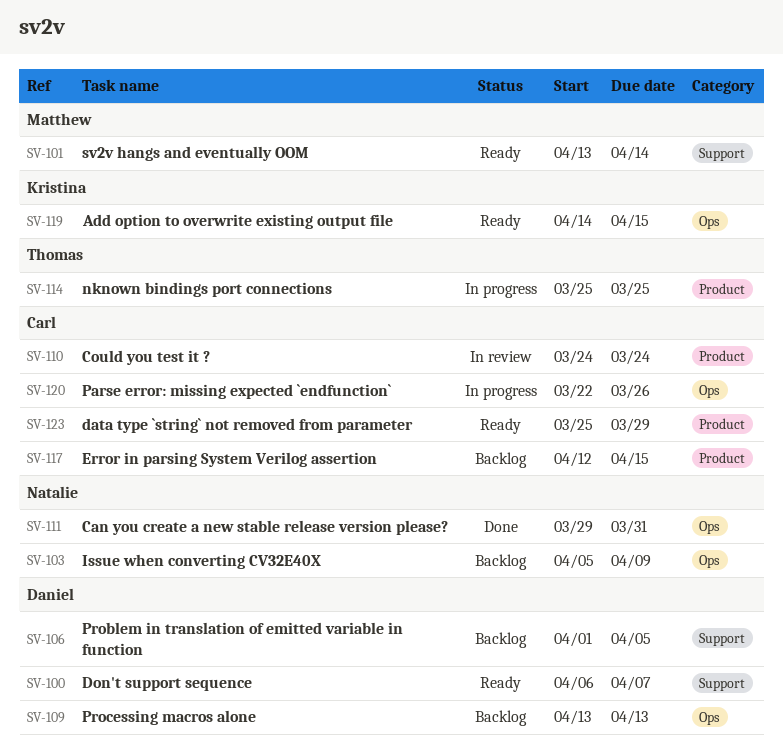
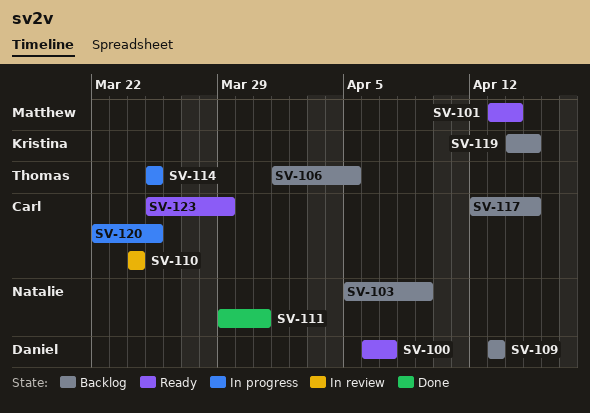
SV-106, owner: Daniel -> Thomas
SV-119, status: Ready -> Backlog
SV-120, due: Mar 26 -> Mar 25

